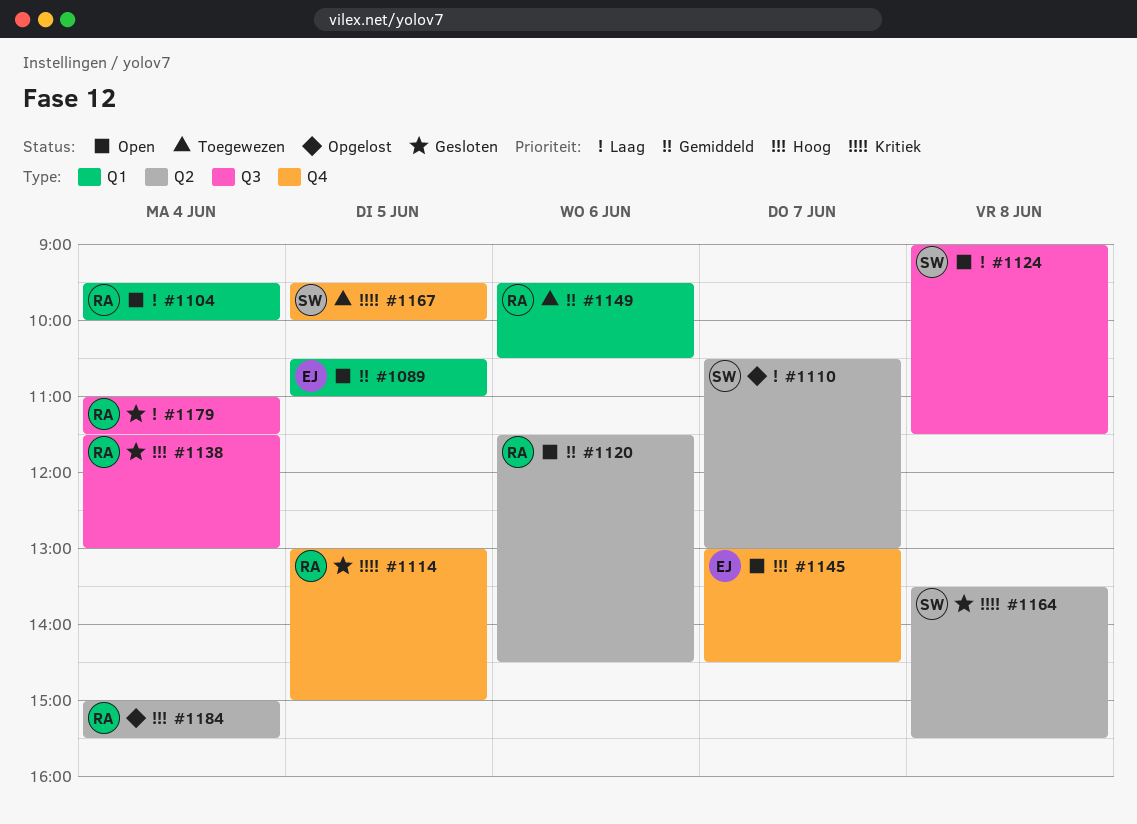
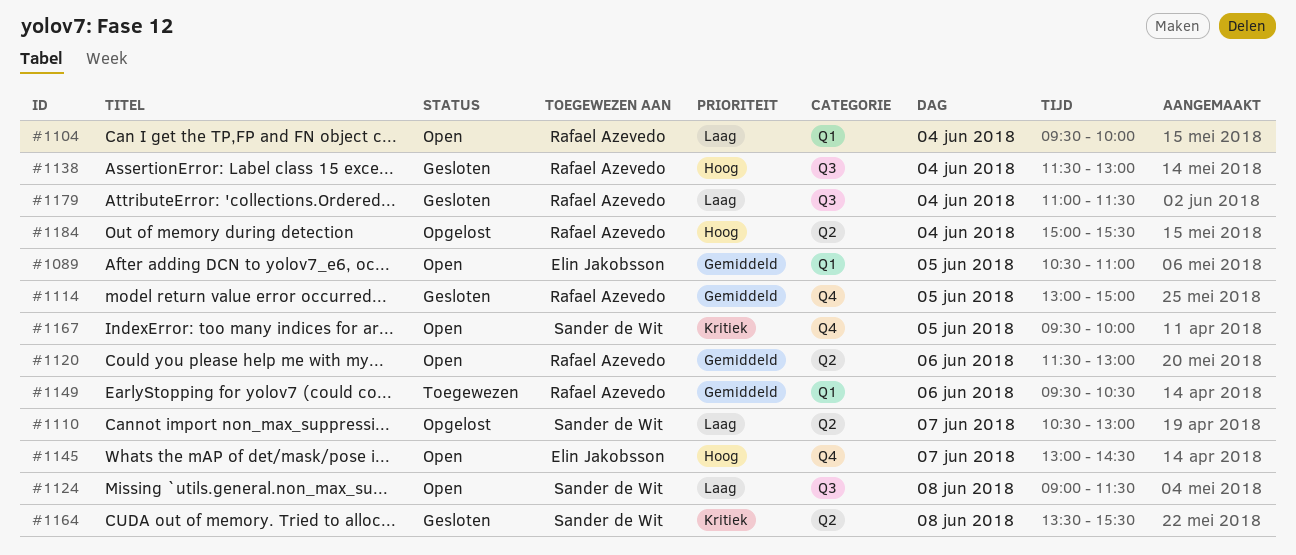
#1114, priority: Kritiek -> Gemiddeld
#1120, ends: 14:30 -> 13:00
#1167, status: Toegewezen -> Open

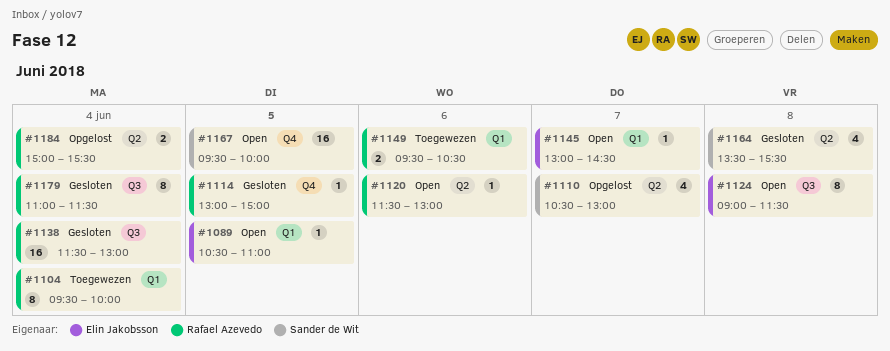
#1104, status: Open -> Toegewezen
#1124, owner: Sander de Wit -> Elin Jakobsson
#1145, label: Q4 -> Q1

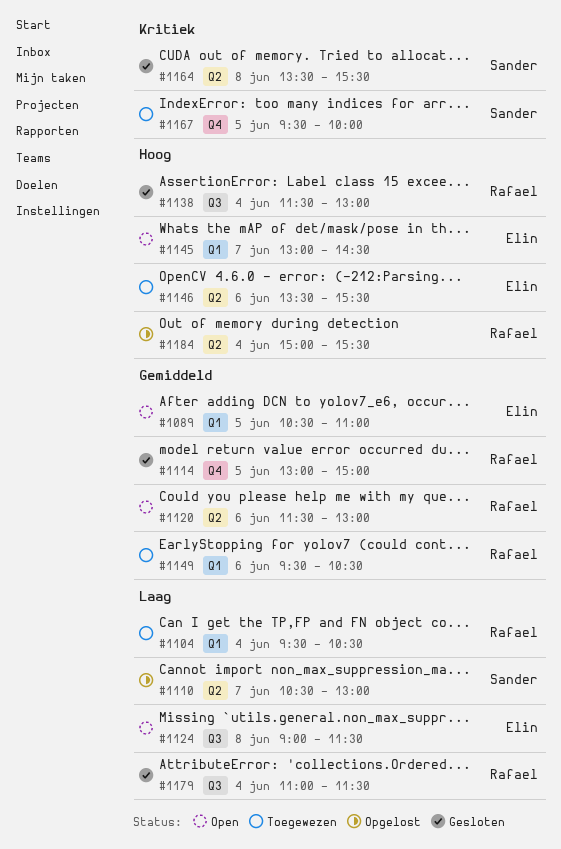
#1104, ends: 10:00 -> 10:30
#1146: none -> present
#1167, status: Open -> Toegewezen

